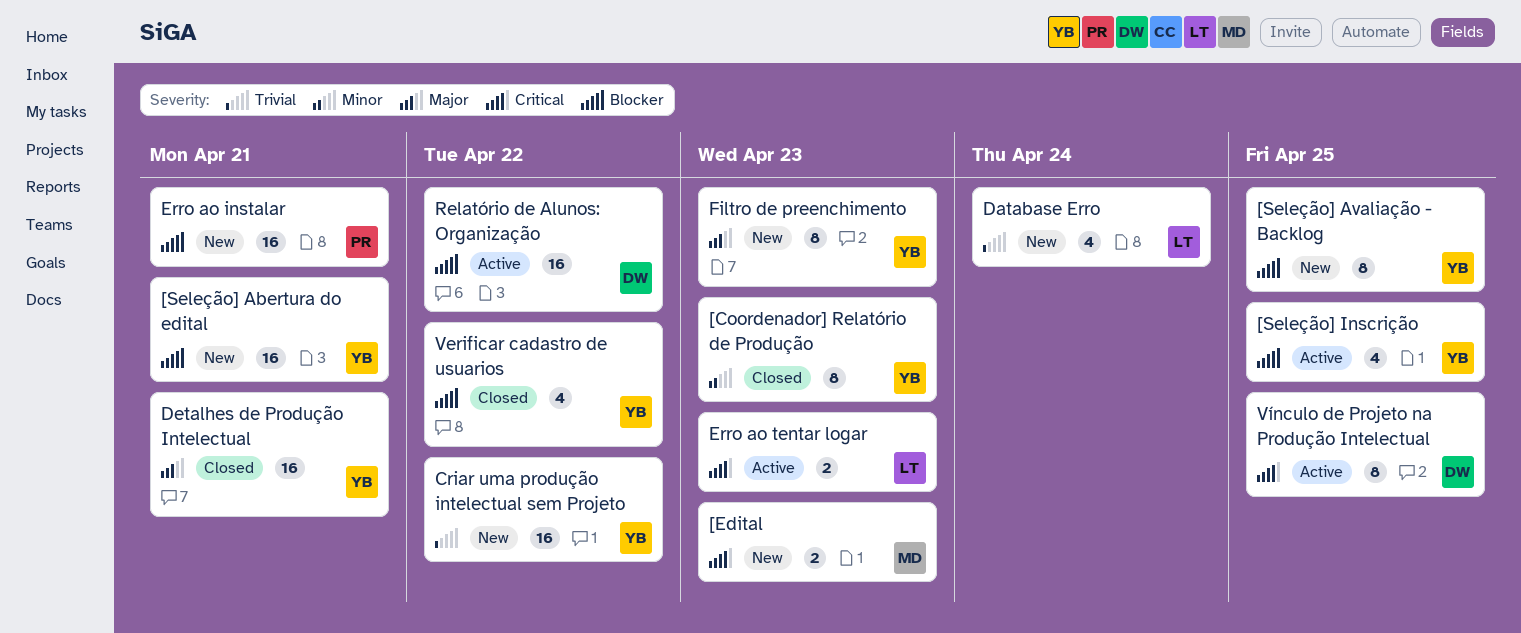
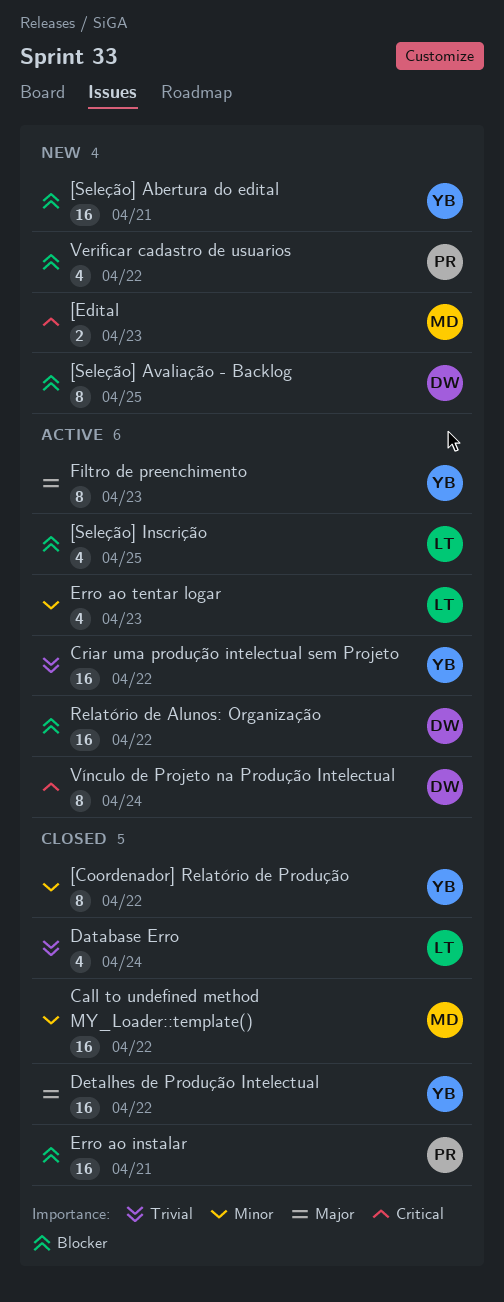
[Coordenador] Relatório de Produção, due: Apr 23 -> Apr 22
[Seleção] Avaliação - Backlog, owner: YB -> DW
[Seleção] Inscrição, owner: YB -> LT
Call to undefined method MY_Loader::template(): none -> present
Criar uma produção intelectual sem Projeto, status: New -> Active
Database Erro, status: New -> Closed
Detalhes de Produção Intelectual, due: Apr 21 -> Apr 22
Erro ao instalar, status: New -> Closed
Erro ao tentar logar, priority: Critical -> Minor
Erro ao tentar logar, estimate: 2 -> 4
Filtro de preenchimento, status: New -> Active
Verificar cadastro de usuarios, status: Closed -> New
Verificar cadastro de usuarios, owner: YB -> PR
Vínculo de Projeto na Produção Intelectual, due: Apr 25 -> Apr 24

